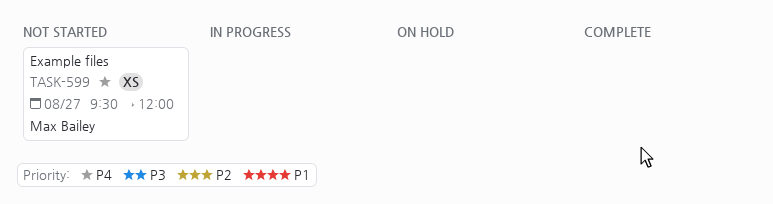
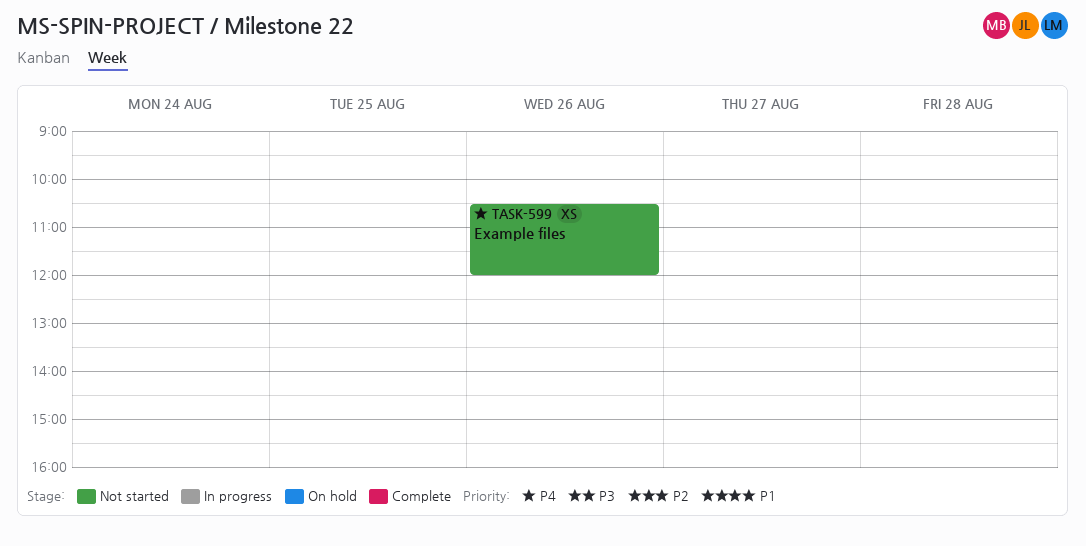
TASK-599, day: Aug 27 -> Aug 26
TASK-599, begins: 09:30 -> 10:30

